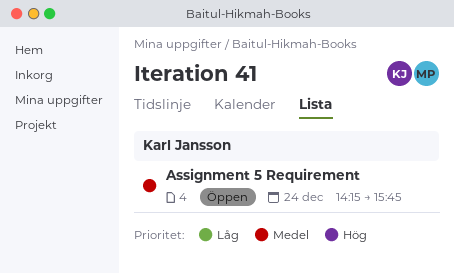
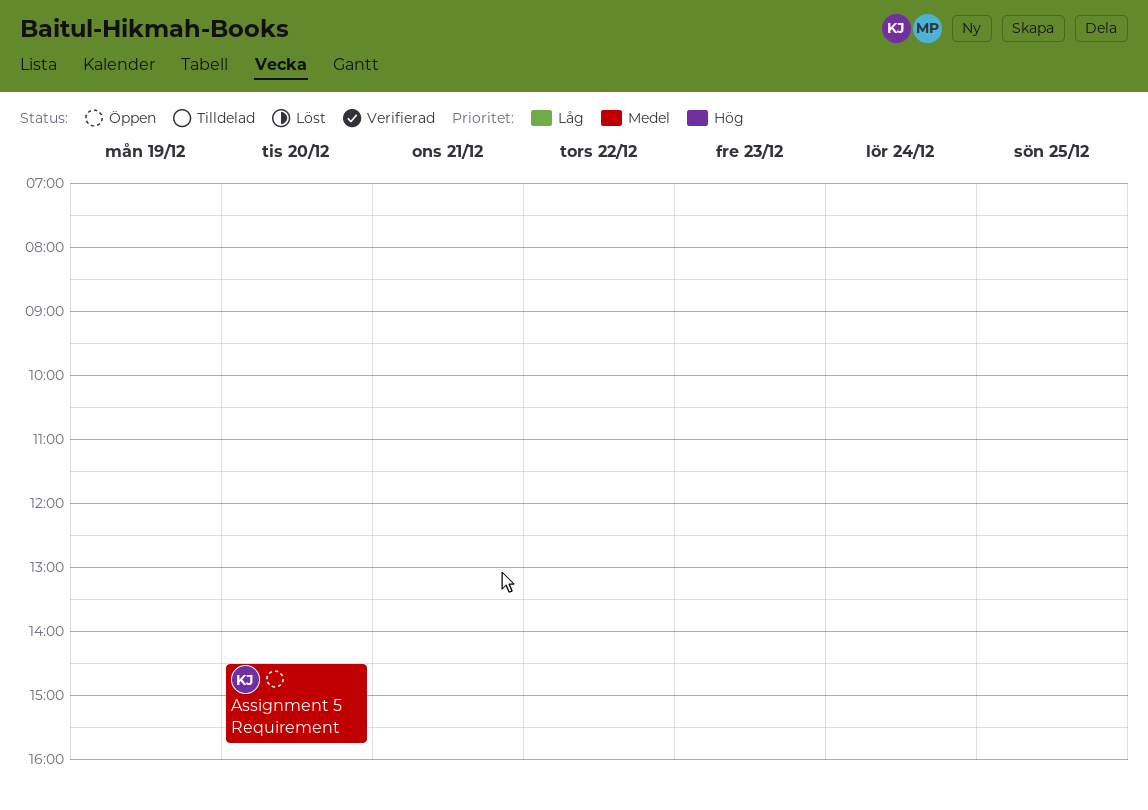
Assignment 5 Requirement, day: Dec 24 -> Dec 20
Assignment 5 Requirement, begins: 14:15 -> 14:30

